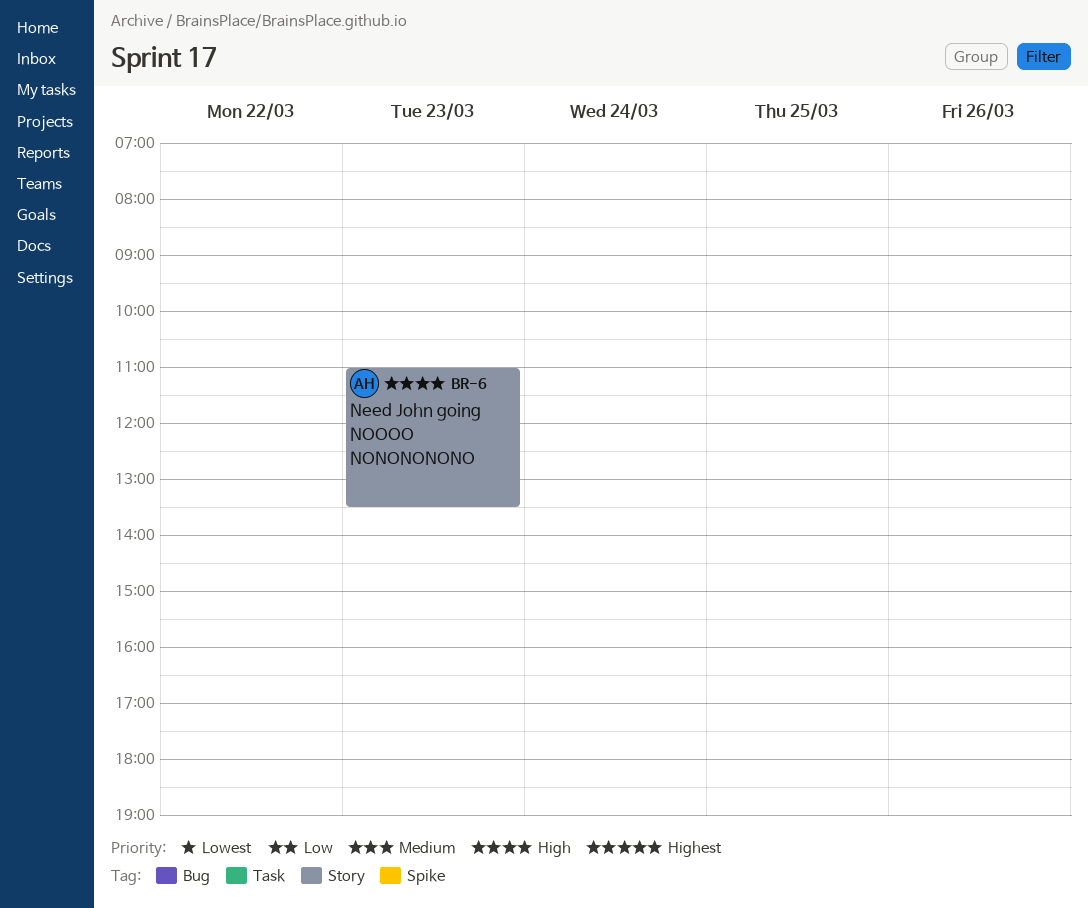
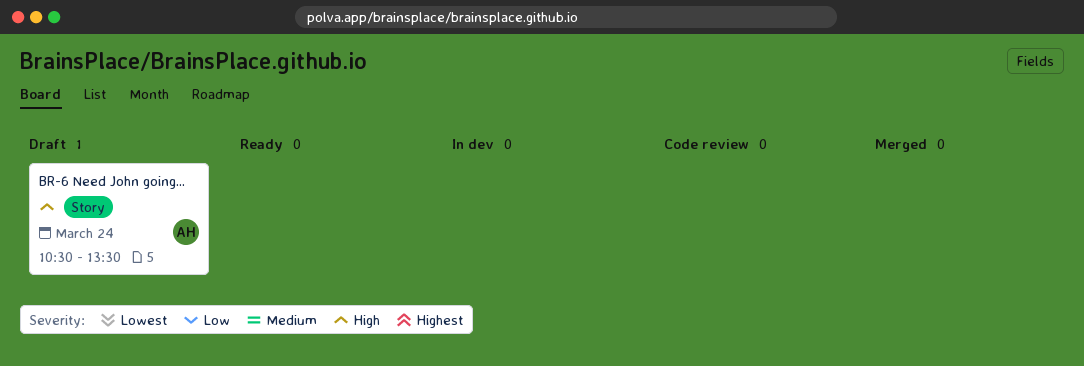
BR-6, day: Mar 23 -> Mar 24
BR-6, begins: 11:00 -> 10:30

